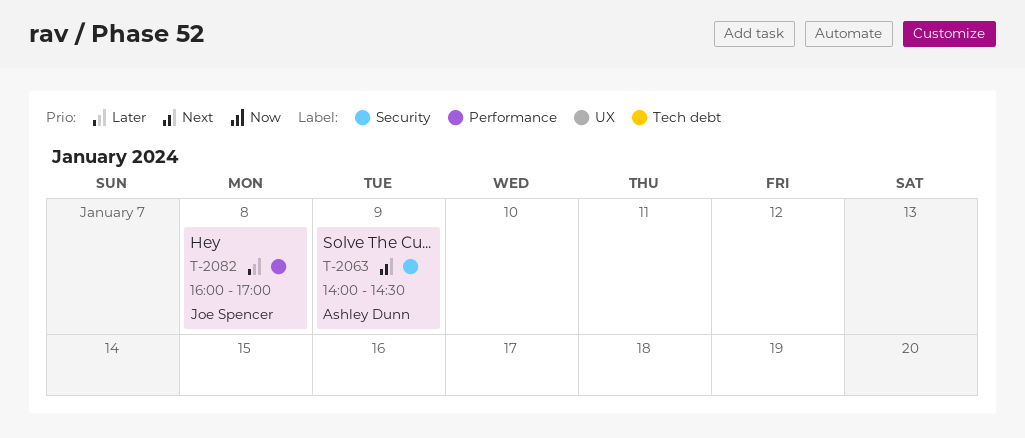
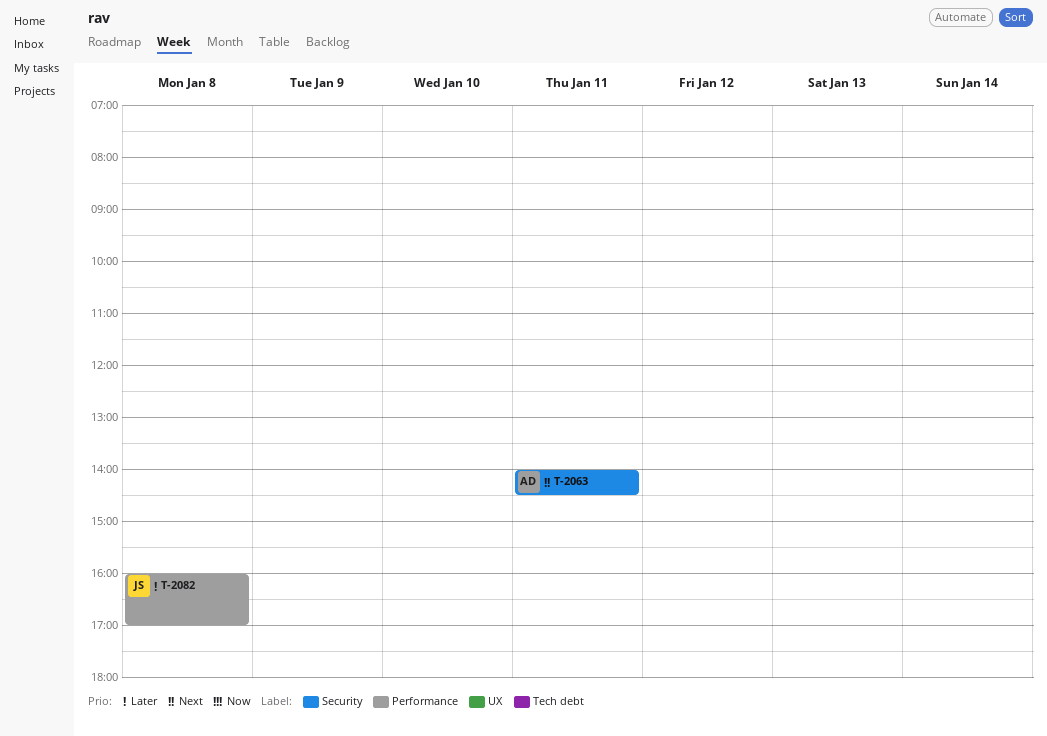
T-2063, day: Jan 9 -> Jan 11

